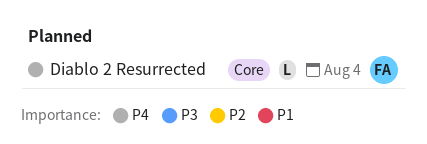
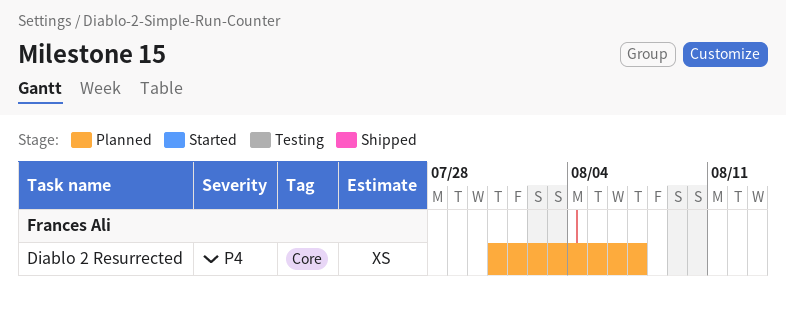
Diablo 2 Resurrected, estimate: L -> XS
Diablo 2 Resurrected, due: Aug 4 -> Aug 7

